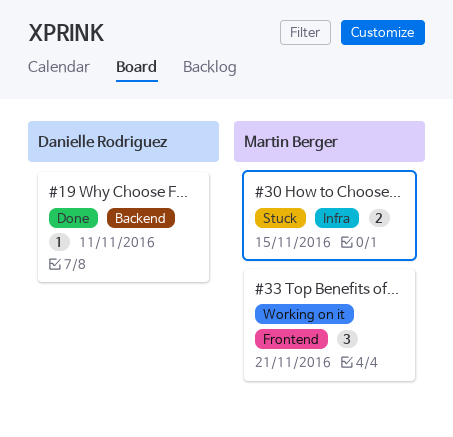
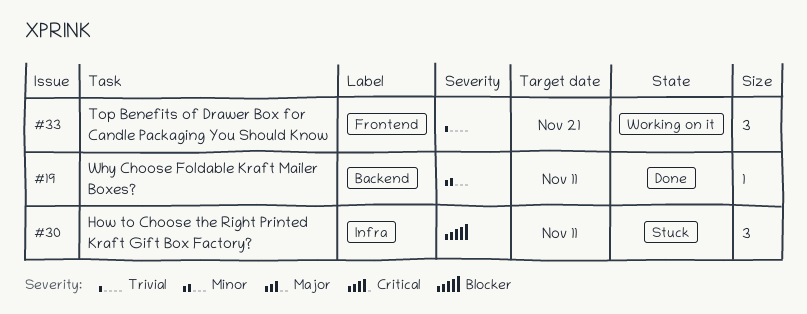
#30, estimate: 2 -> 3
#30, due: Nov 15 -> Nov 11

